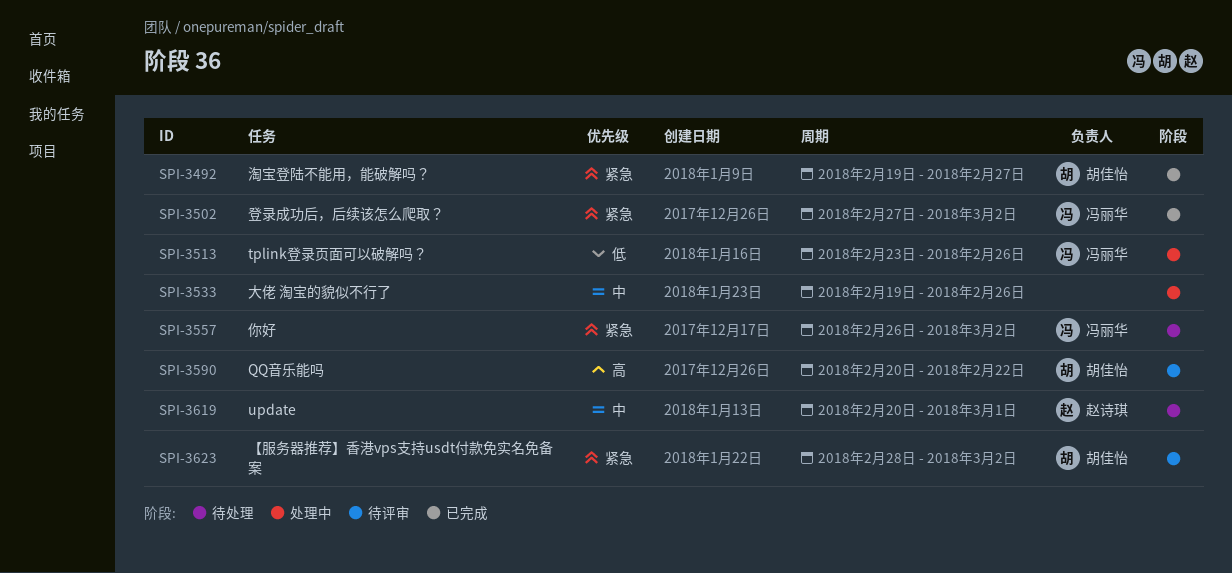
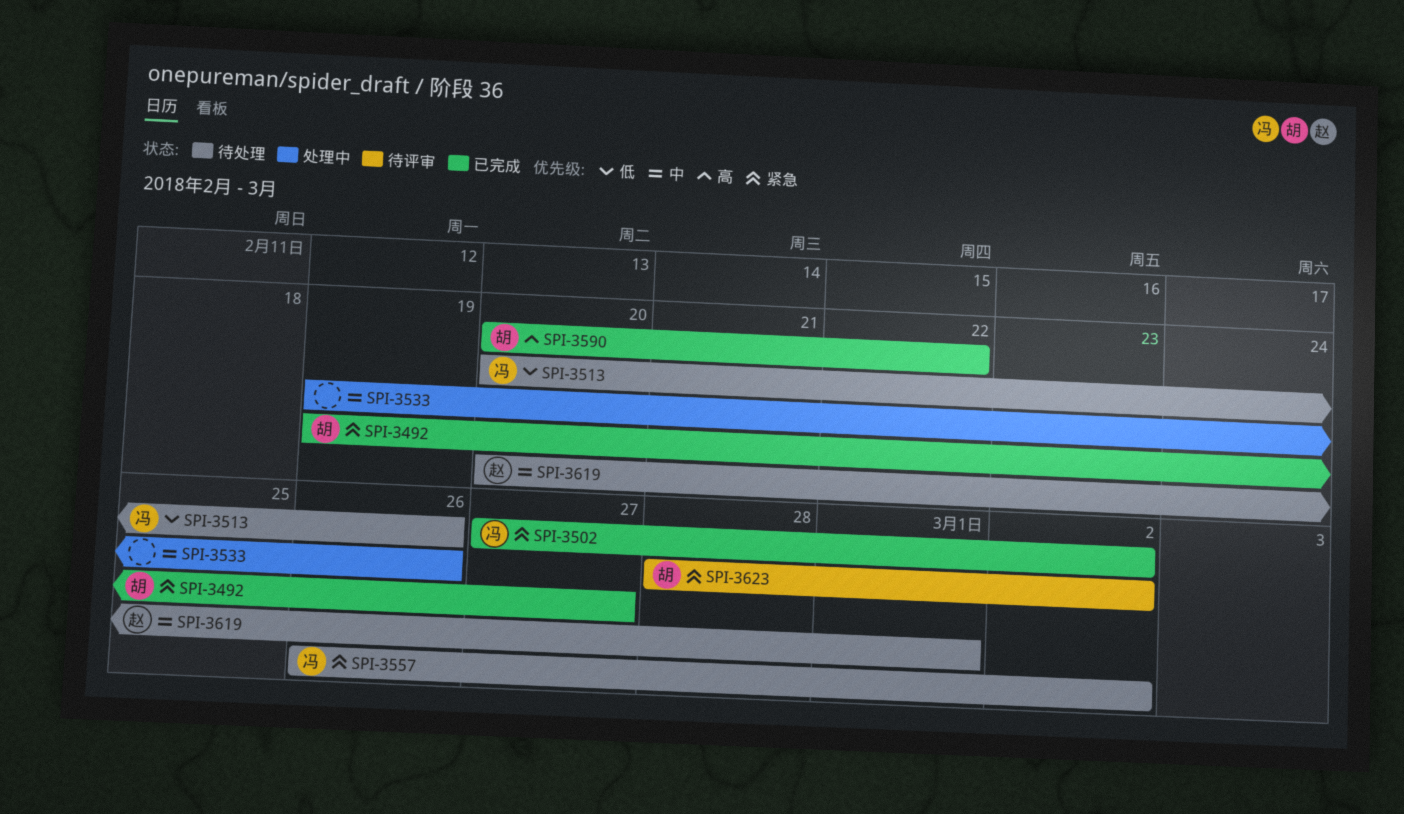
SPI-3513, status: 处理中 -> 待处理
SPI-3513, start: Feb 23 -> Feb 20
SPI-3590, status: 待评审 -> 已完成

